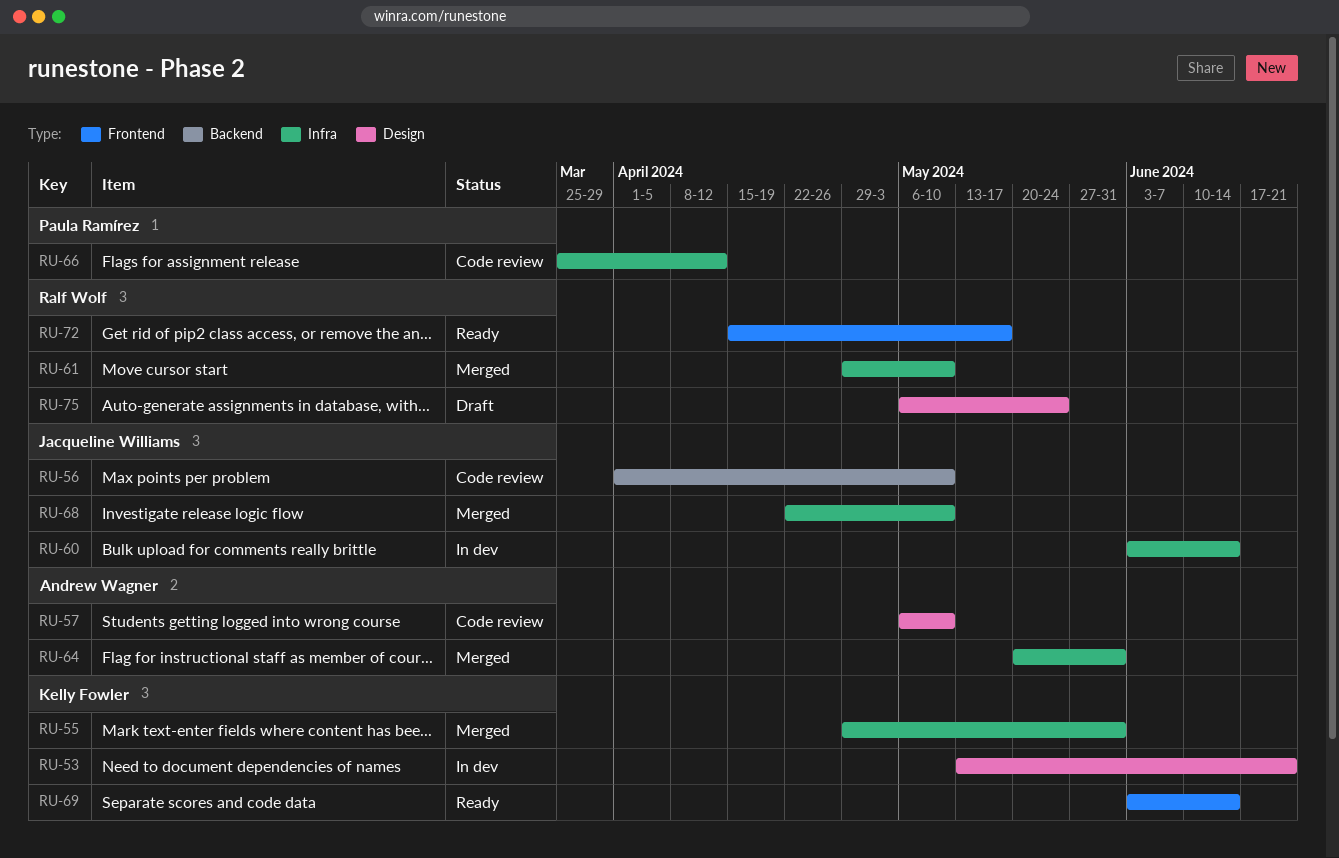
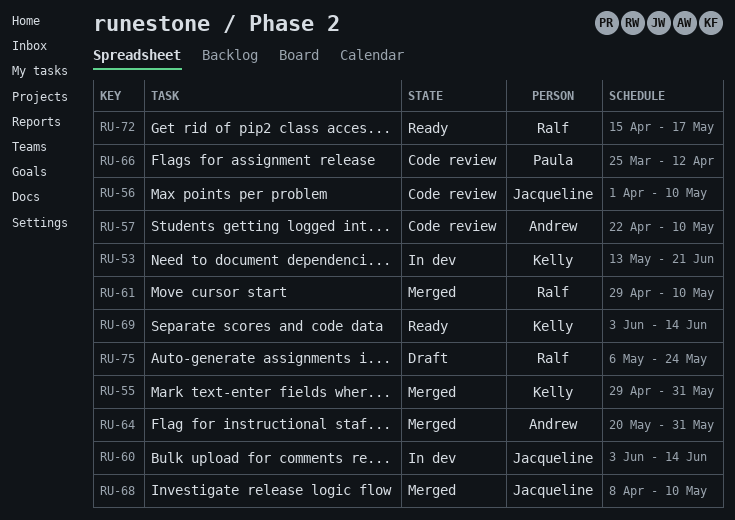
RU-57, start: May 6 -> Apr 22
RU-68, start: Apr 22 -> Apr 8

